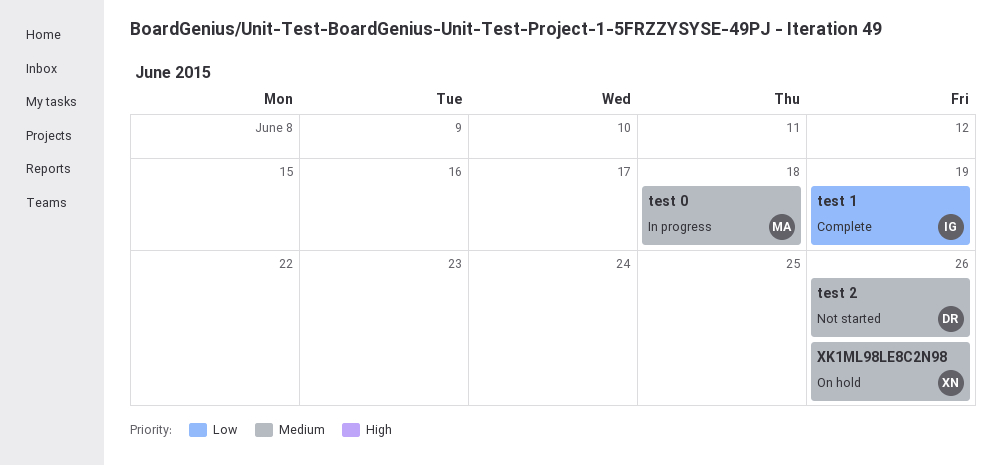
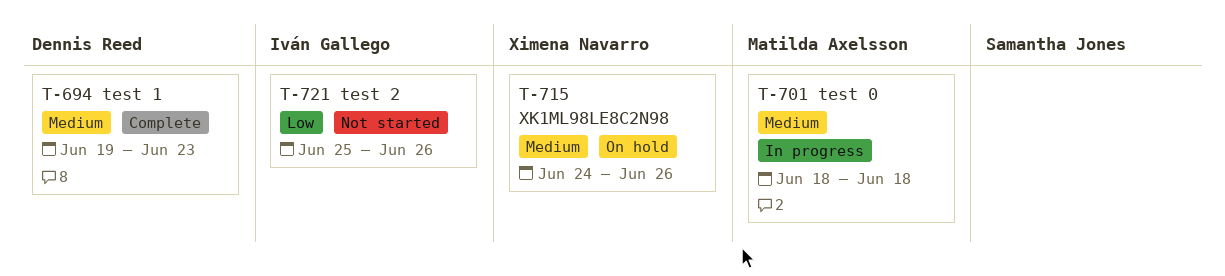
test 1, owner: Iván Gallego -> Dennis Reed
test 1, priority: Low -> Medium
test 1, due: Jun 19 -> Jun 23
test 2, owner: Dennis Reed -> Iván Gallego
test 2, priority: Medium -> Low

